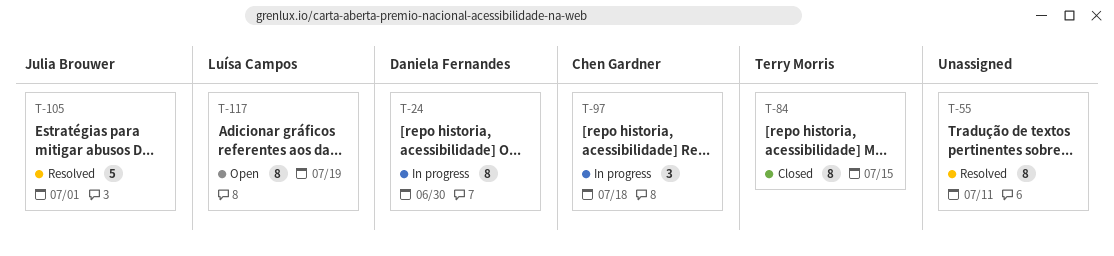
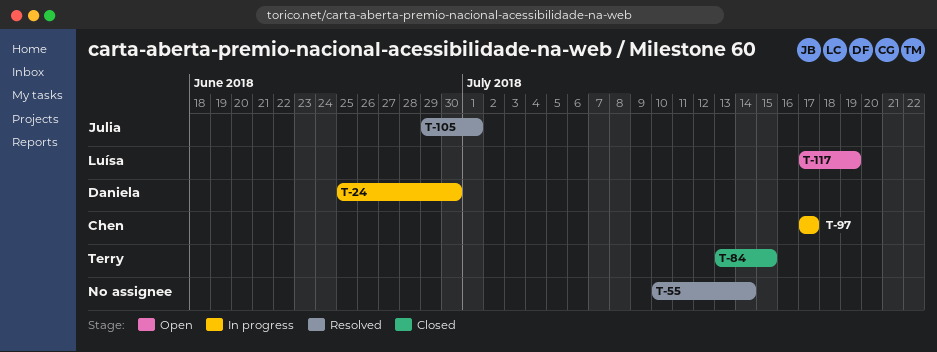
T-55, due: Jul 11 -> Jul 14
T-97, due: Jul 18 -> Jul 17

